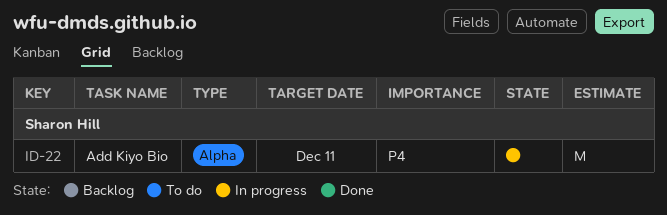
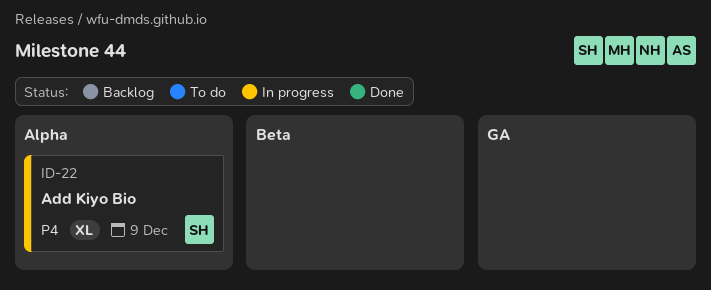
ID-22, estimate: M -> XL
ID-22, due: Dec 11 -> Dec 9

